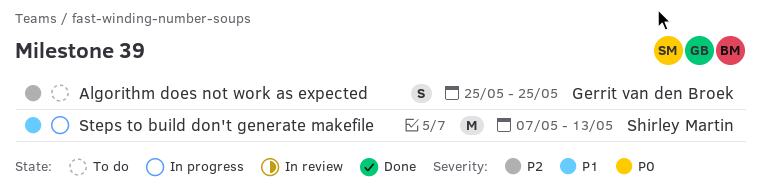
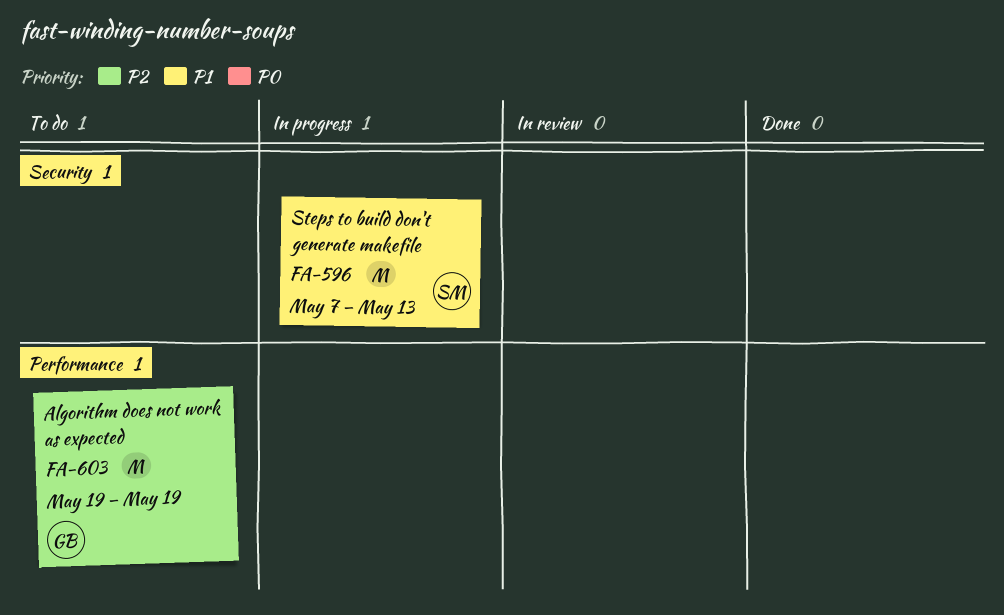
Algorithm does not work as expected, estimate: S -> M
Algorithm does not work as expected, start: May 25 -> May 19
Algorithm does not work as expected, due: May 25 -> May 19

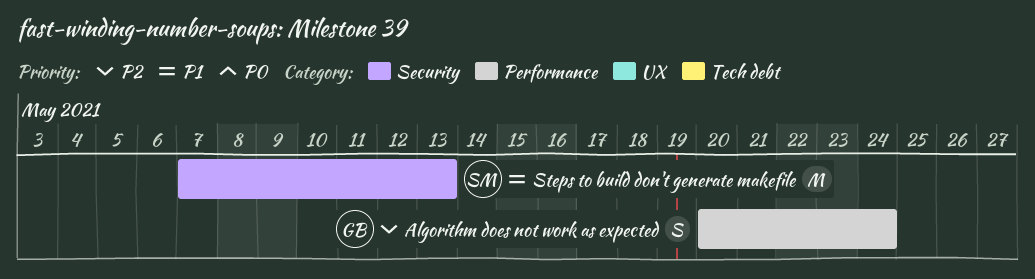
Algorithm does not work as expected, estimate: M -> S
Algorithm does not work as expected, start: May 19 -> May 20
Algorithm does not work as expected, due: May 19 -> May 24

